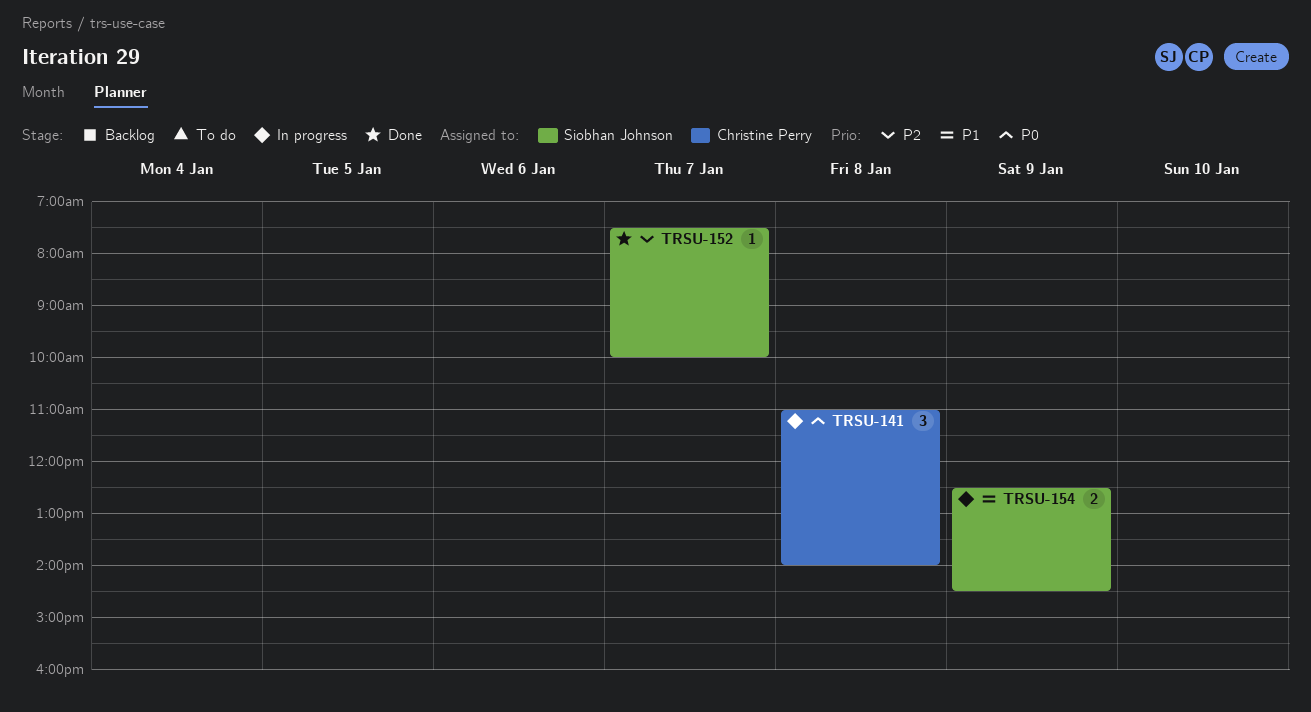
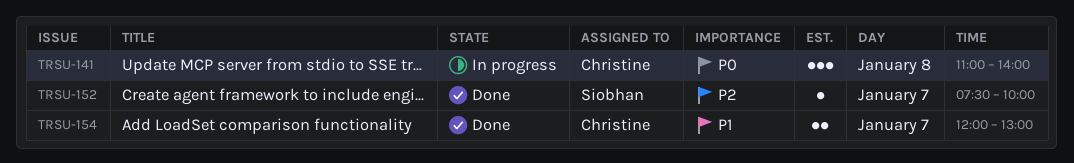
TRSU-154, status: In progress -> Done
TRSU-154, owner: Siobhan Johnson -> Christine Perry
TRSU-154, day: Jan 9 -> Jan 7
TRSU-154, begins: 12:30 -> 12:00
TRSU-154, ends: 14:30 -> 13:00

